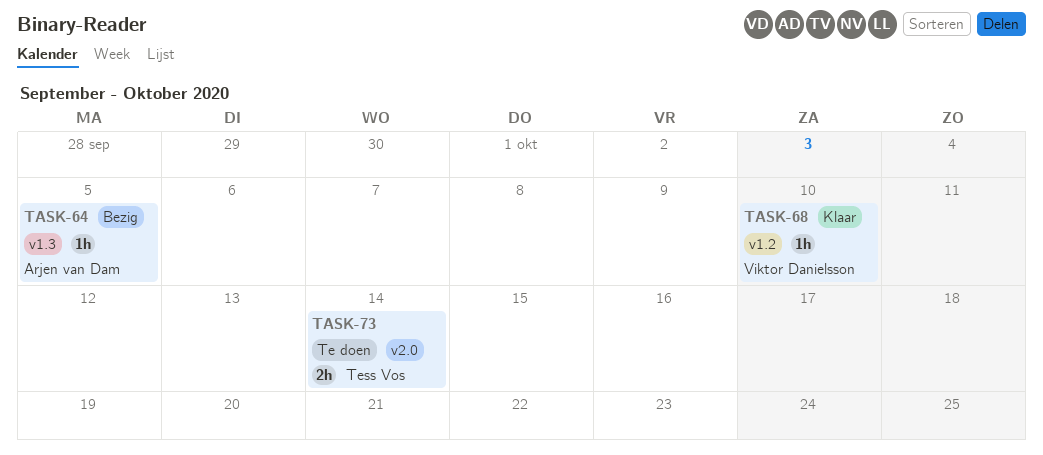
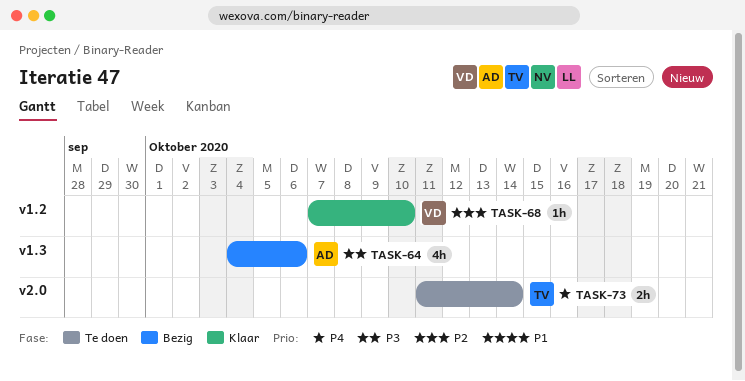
TASK-64, estimate: 1h -> 4h
TASK-64, due: Oct 5 -> Oct 6

